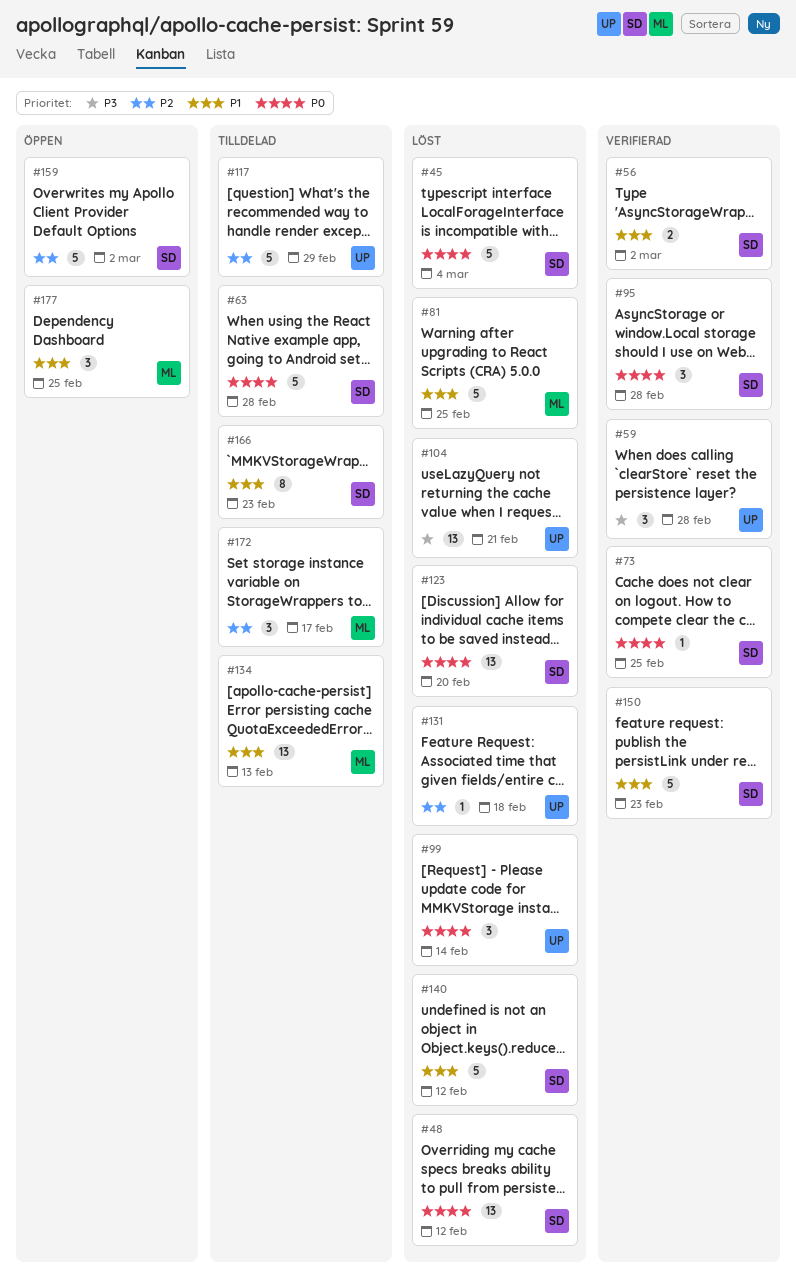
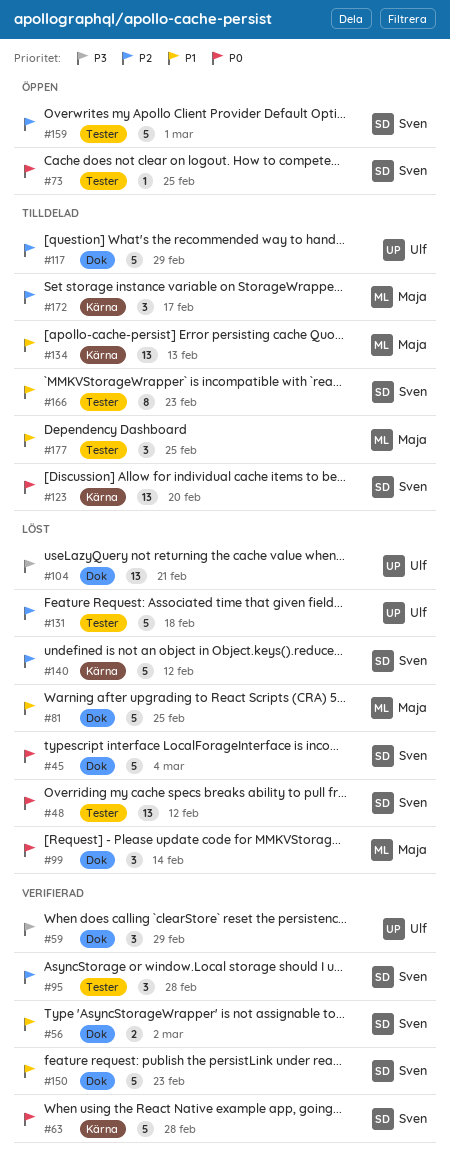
#59, due: Feb 28 -> Feb 29
#63, status: Tilldelad -> Verifierad
#73, status: Verifierad -> Öppen
#95, priority: P0 -> P2
#99, owner: Ulf -> Maja
#123, status: Löst -> Tilldelad
#131, estimate: 1 -> 5
#140, priority: P1 -> P2
#159, due: Mar 2 -> Mar 1
#177, status: Öppen -> Tilldelad

